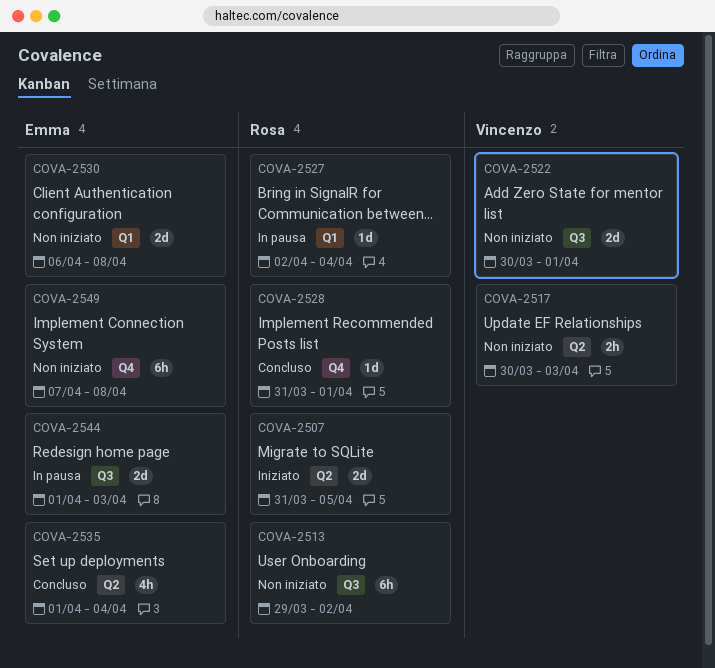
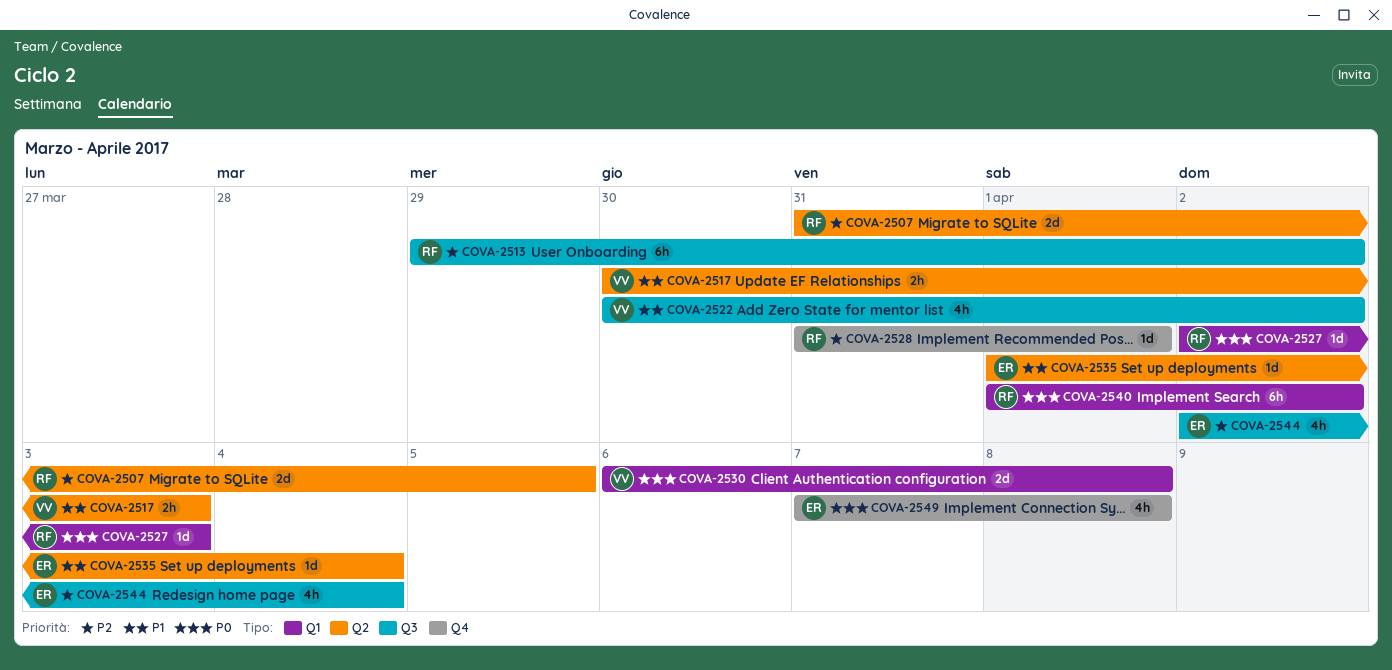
COVA-2522, estimate: 2d -> 4h
COVA-2522, due: Apr 1 -> Apr 2
COVA-2527, due: Apr 4 -> Apr 3
COVA-2530, owner: Emma -> Vincenzo
COVA-2535, estimate: 4h -> 1d
COVA-2540: none -> present
COVA-2544, estimate: 2d -> 4h
COVA-2544, start: Apr 1 -> Apr 2
COVA-2544, due: Apr 3 -> Apr 4
COVA-2549, estimate: 6h -> 4h

